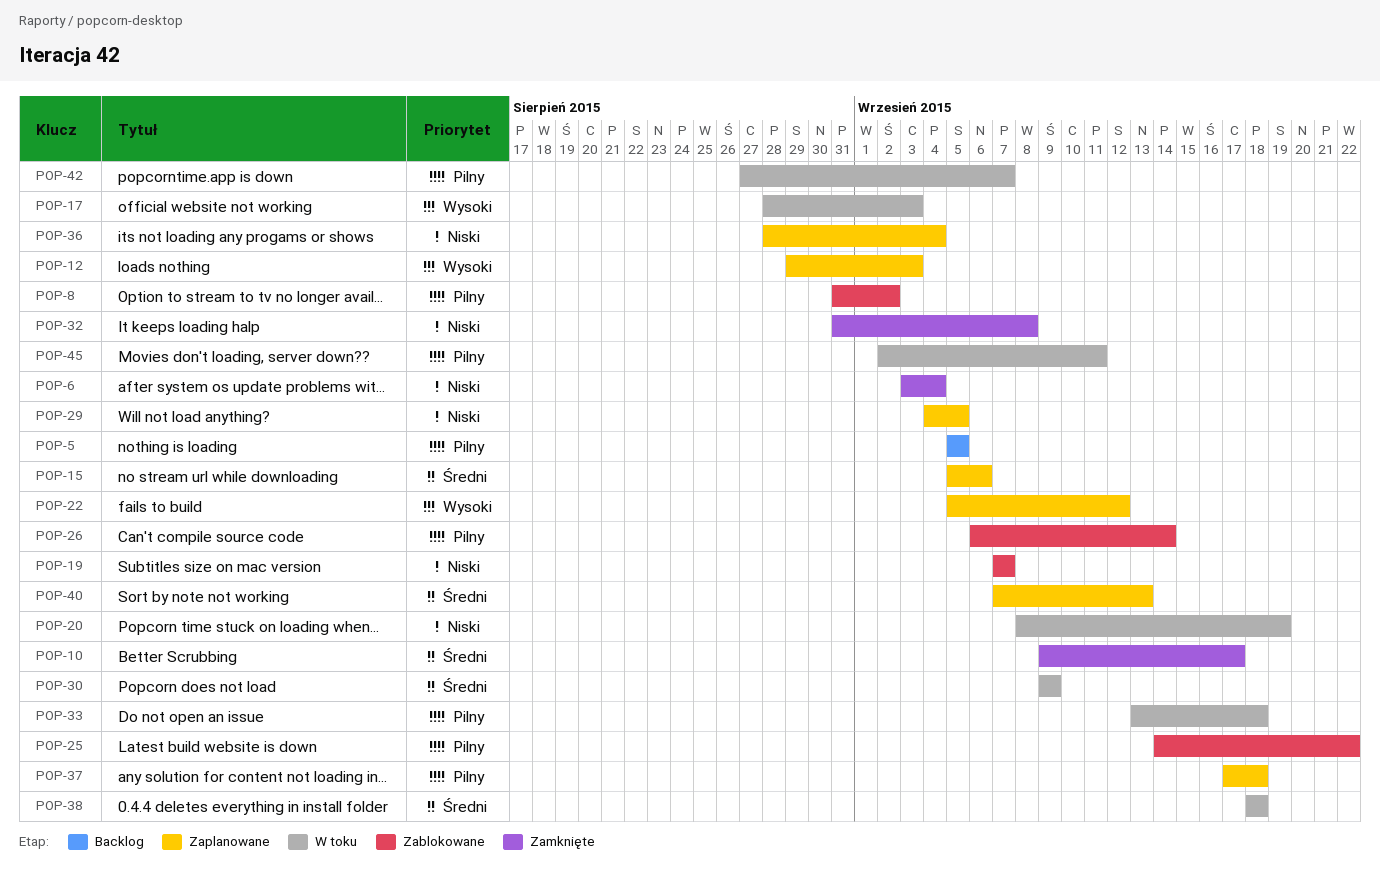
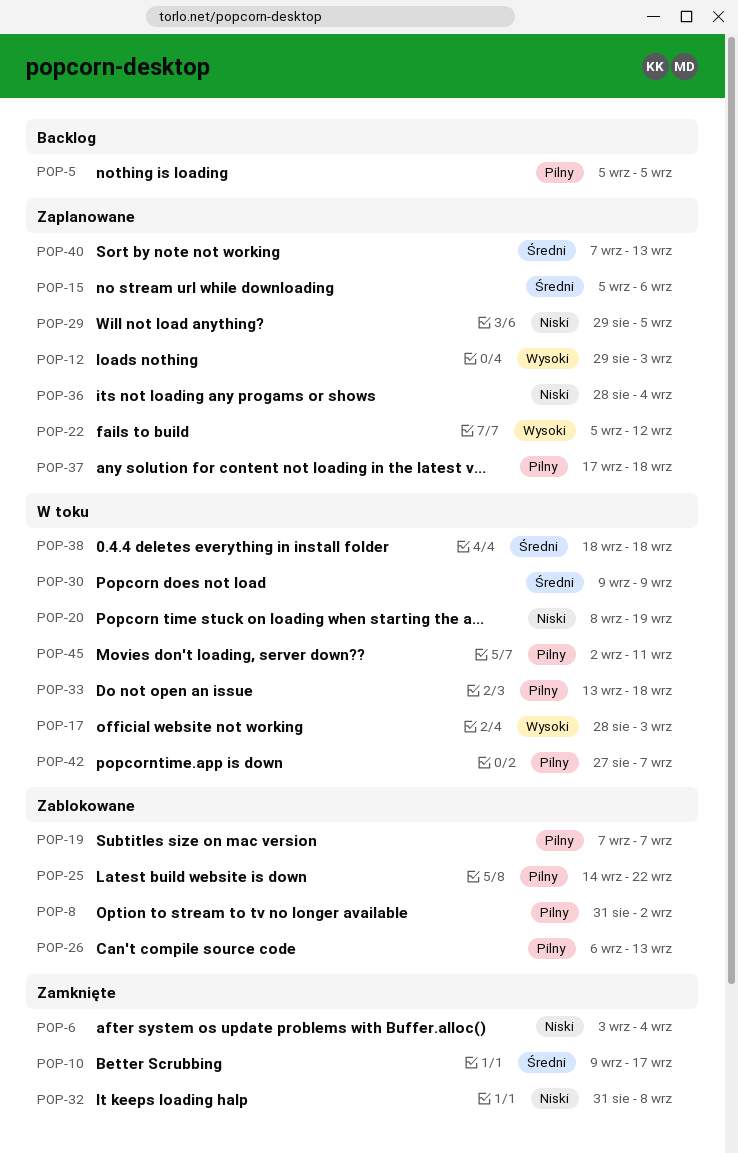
POP-19, priority: Niski -> Pilny
POP-26, due: Sep 14 -> Sep 13
POP-29, start: Sep 4 -> Aug 29

